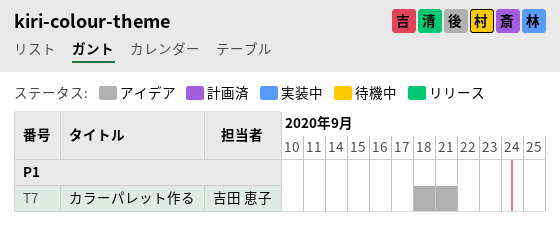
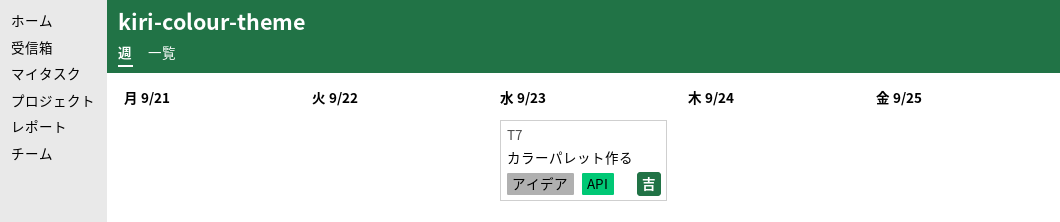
T7, due: Sep 21 -> Sep 23

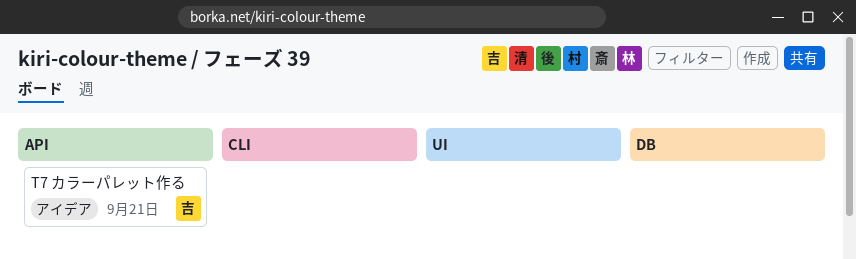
T7, due: Sep 23 -> Sep 21

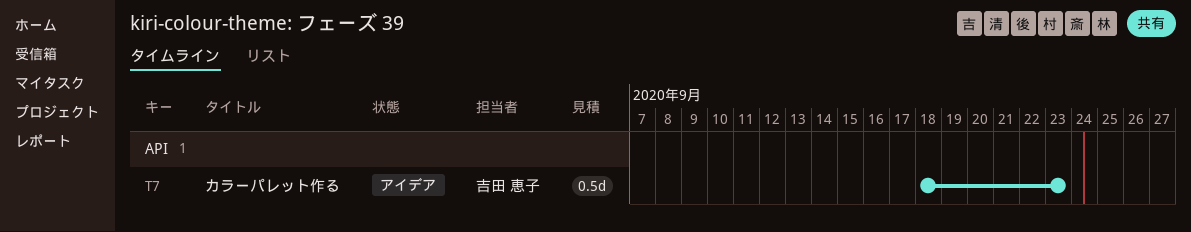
T7, due: Sep 21 -> Sep 23

